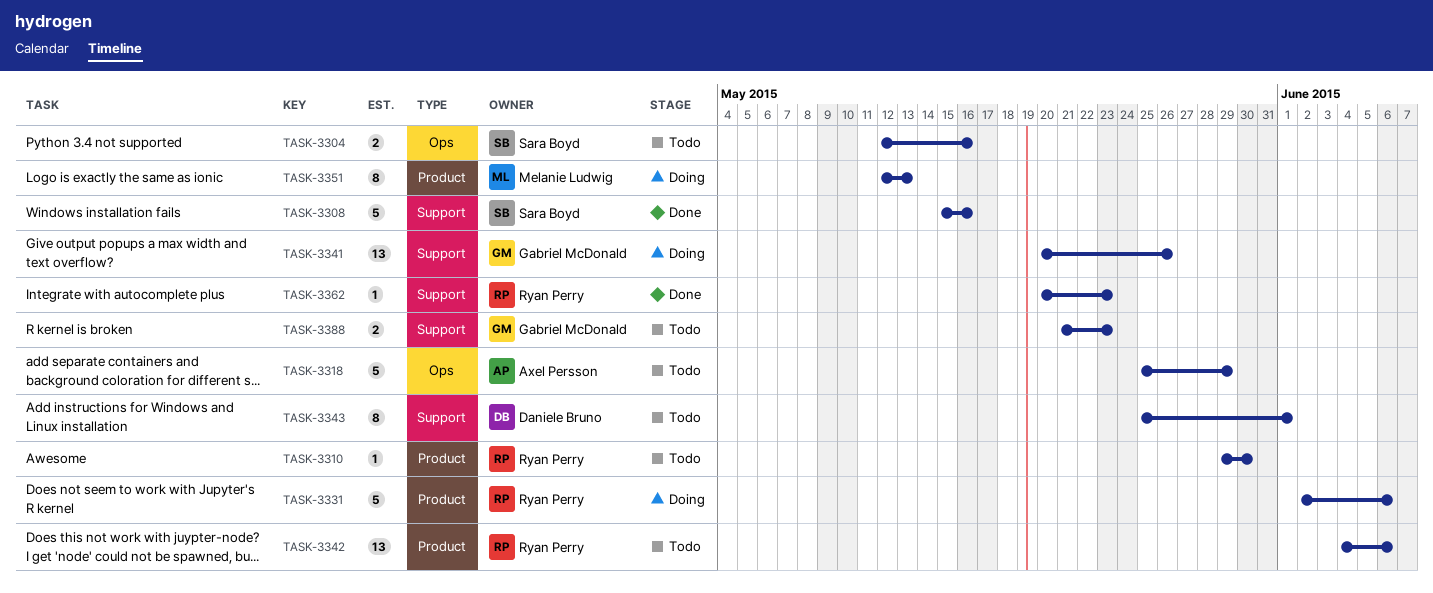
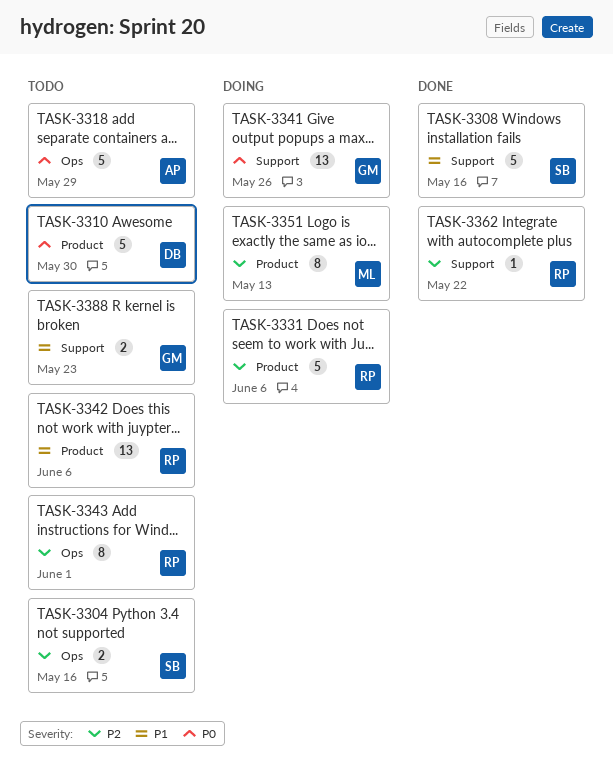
TASK-3310, owner: Ryan Perry -> Daniele Bruno
TASK-3310, estimate: 1 -> 5
TASK-3343, owner: Daniele Bruno -> Ryan Perry
TASK-3343, label: Support -> Ops
TASK-3362, due: May 23 -> May 22

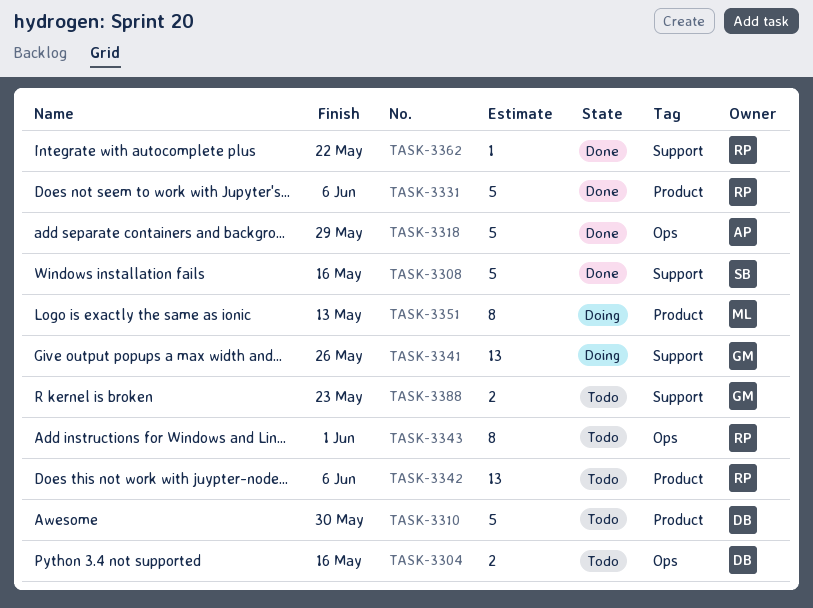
TASK-3304, owner: SB -> DB
TASK-3318, status: Todo -> Done
TASK-3331, status: Doing -> Done

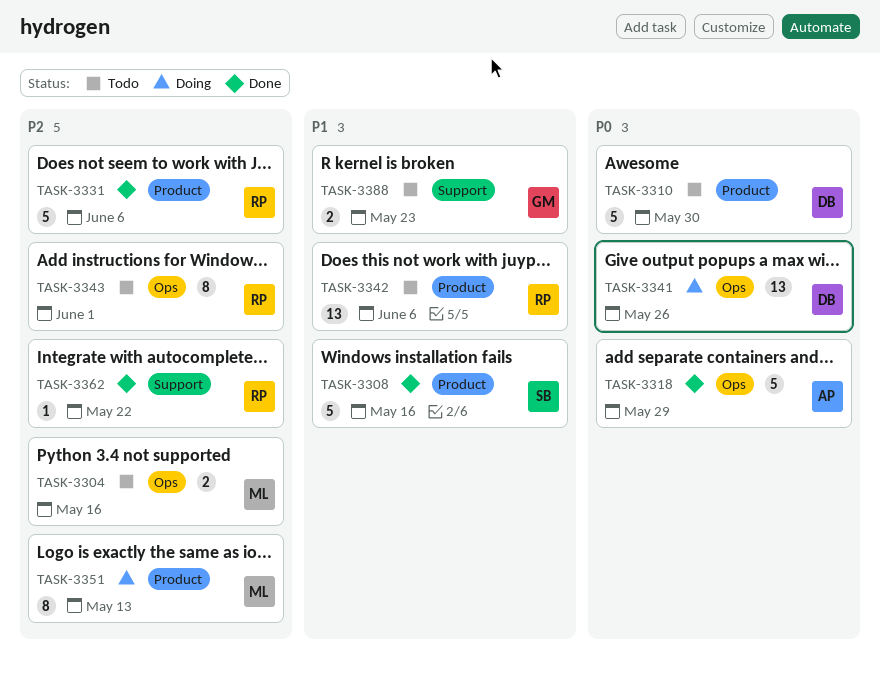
TASK-3304, owner: DB -> ML
TASK-3308, label: Support -> Product
TASK-3341, owner: GM -> DB
TASK-3341, label: Support -> Ops

